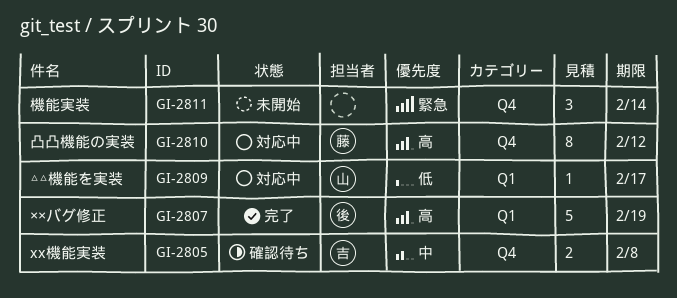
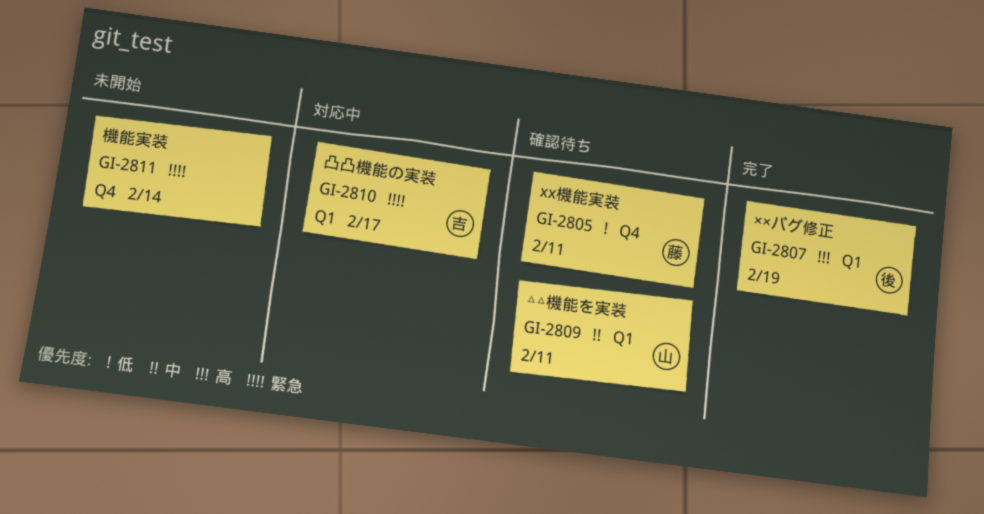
GI-2805, owner: 吉 -> 藤
GI-2805, priority: 中 -> 低
GI-2805, due: Feb 8 -> Feb 11
GI-2809, status: 対応中 -> 確認待ち
GI-2809, priority: 低 -> 中
GI-2809, due: Feb 17 -> Feb 11
GI-2810, owner: 藤 -> 吉
GI-2810, priority: 高 -> 緊急
GI-2810, label: Q4 -> Q1
GI-2810, due: Feb 12 -> Feb 17

